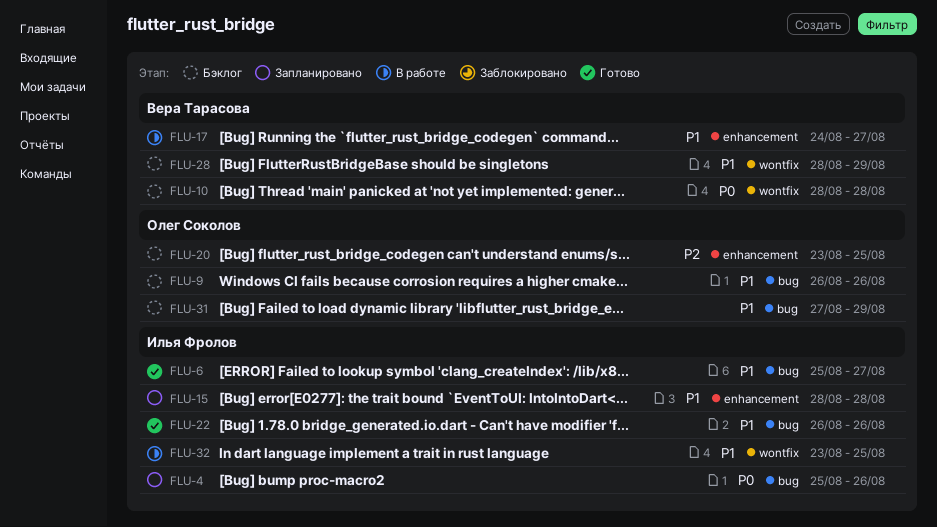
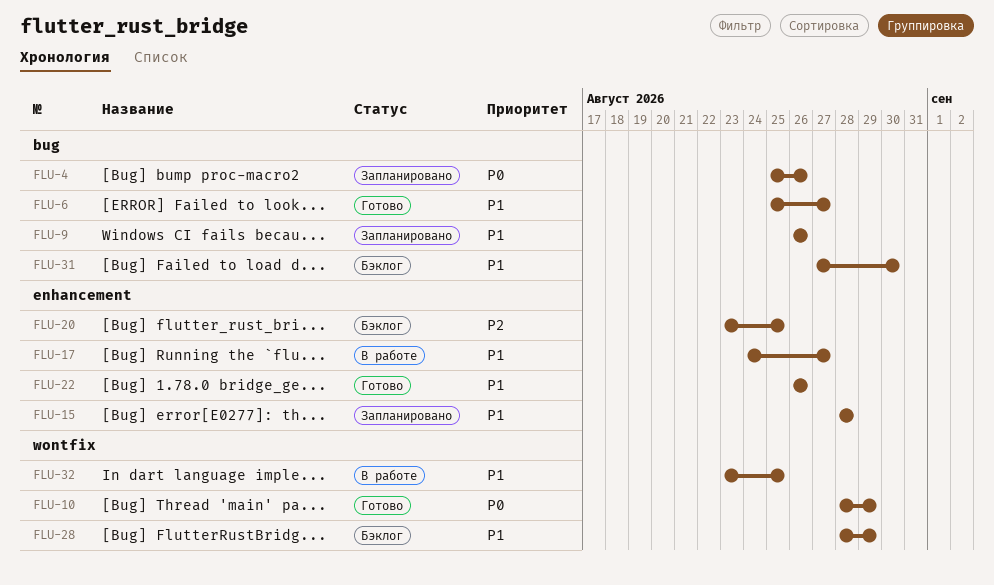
FLU-9, status: Бэклог -> Запланировано
FLU-10, status: Бэклог -> Готово
FLU-10, due: Aug 28 -> Aug 29
FLU-22, label: bug -> enhancement
FLU-31, due: Aug 29 -> Aug 30

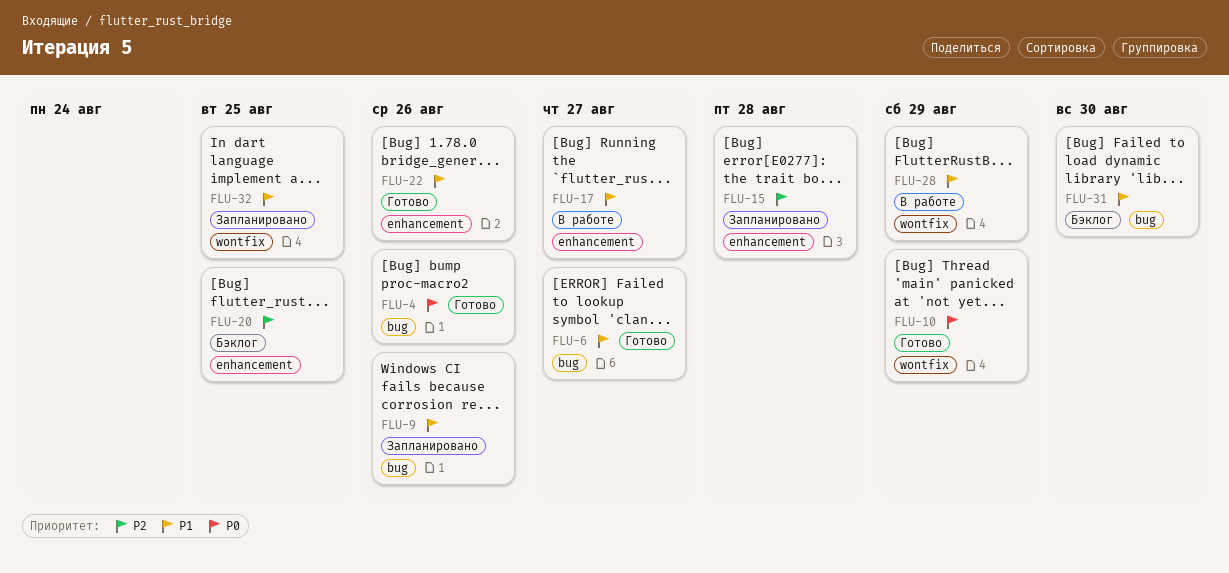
FLU-4, status: Запланировано -> Готово
FLU-15, priority: P1 -> P2
FLU-28, status: Бэклог -> В работе
FLU-32, status: В работе -> Запланировано

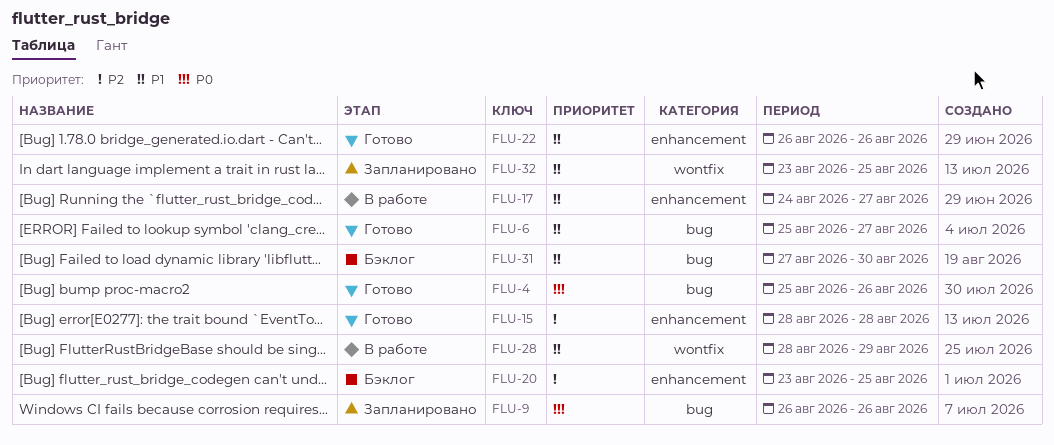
FLU-9, priority: P1 -> P0
FLU-10: present -> none
FLU-15, status: Запланировано -> Готово

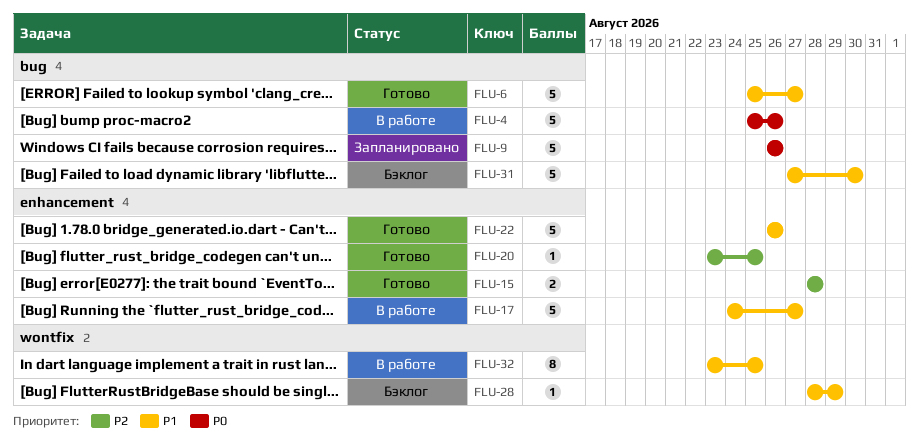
FLU-4, status: Готово -> В работе
FLU-20, status: Бэклог -> Готово
FLU-28, status: В работе -> Бэклог
FLU-32, status: Запланировано -> В работе

